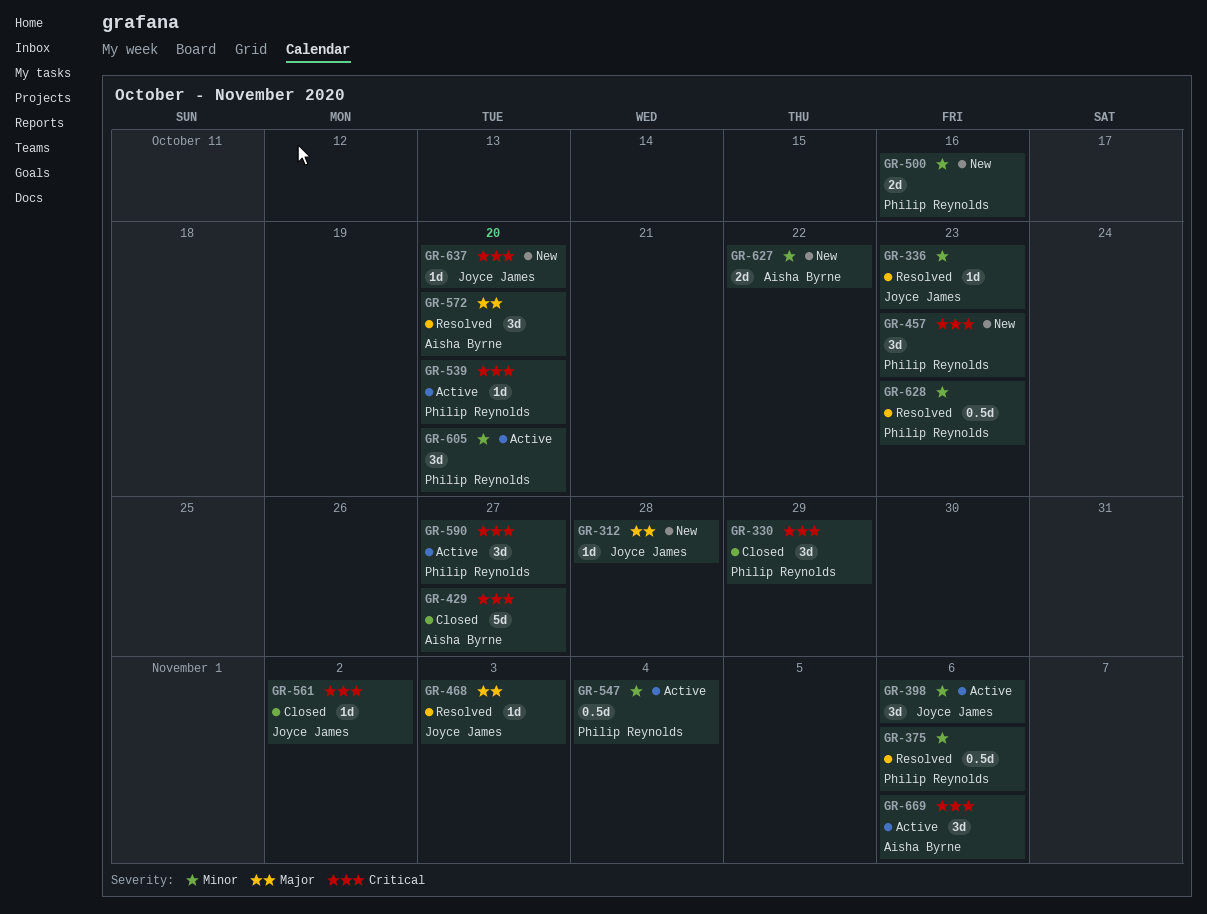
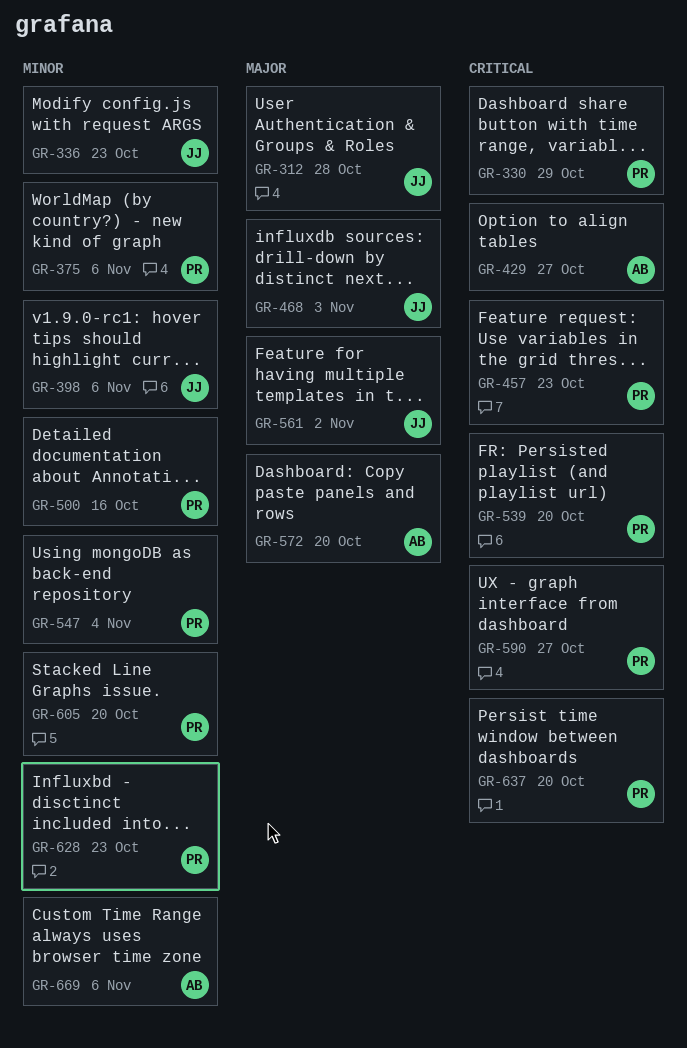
GR-561, priority: Critical -> Major
GR-627: present -> none
GR-637, owner: Joyce James -> Philip Reynolds
GR-669, priority: Critical -> Minor

